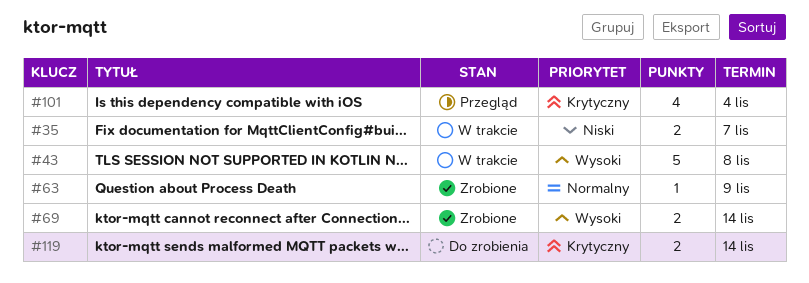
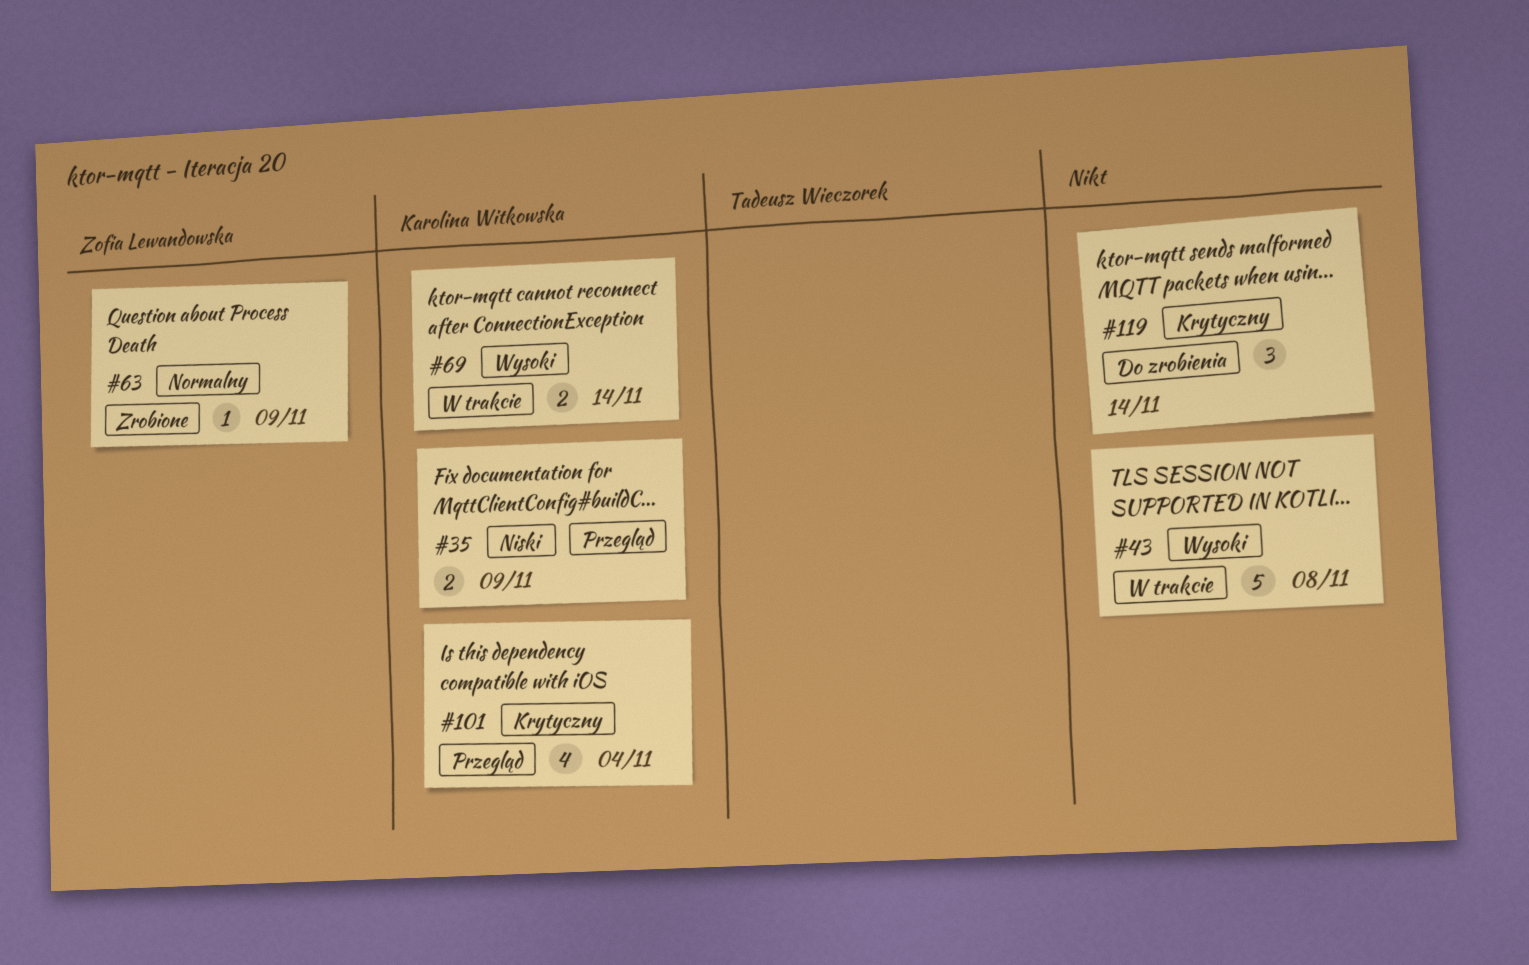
#35, status: W trakcie -> Przegląd
#35, due: Nov 7 -> Nov 9
#69, status: Zrobione -> W trakcie
#119, estimate: 2 -> 3

